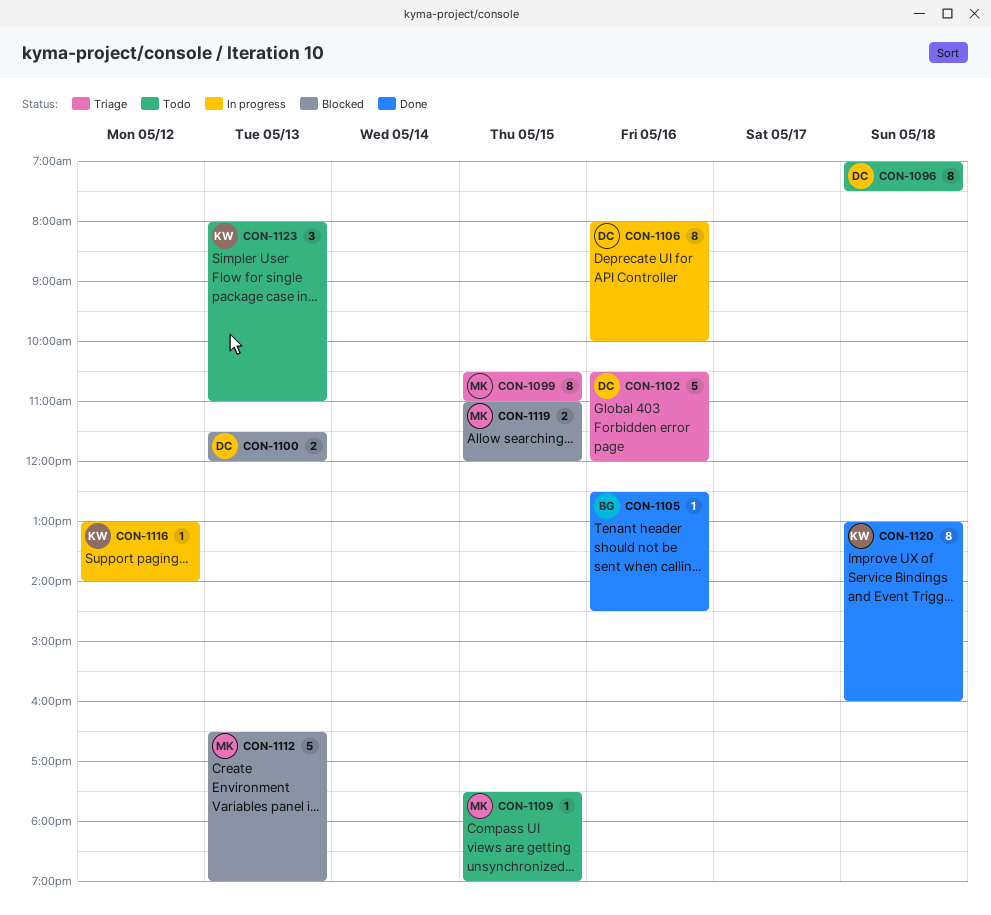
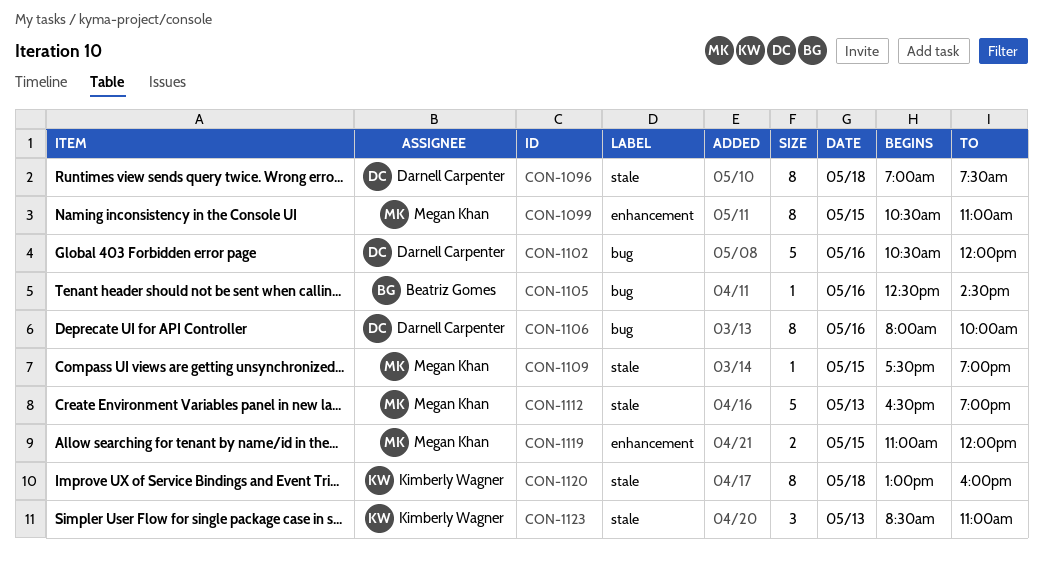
CON-1100: present -> none
CON-1116: present -> none
CON-1123, begins: 08:00 -> 08:30

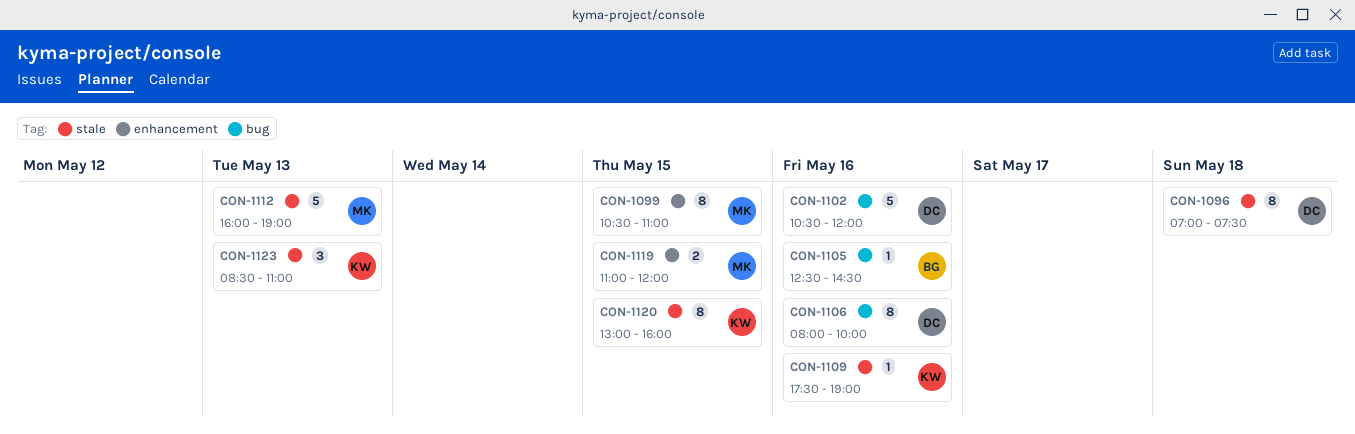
CON-1109, owner: Megan Khan -> Kimberly Wagner
CON-1109, day: May 15 -> May 16
CON-1112, begins: 16:30 -> 16:00
CON-1120, day: May 18 -> May 15

